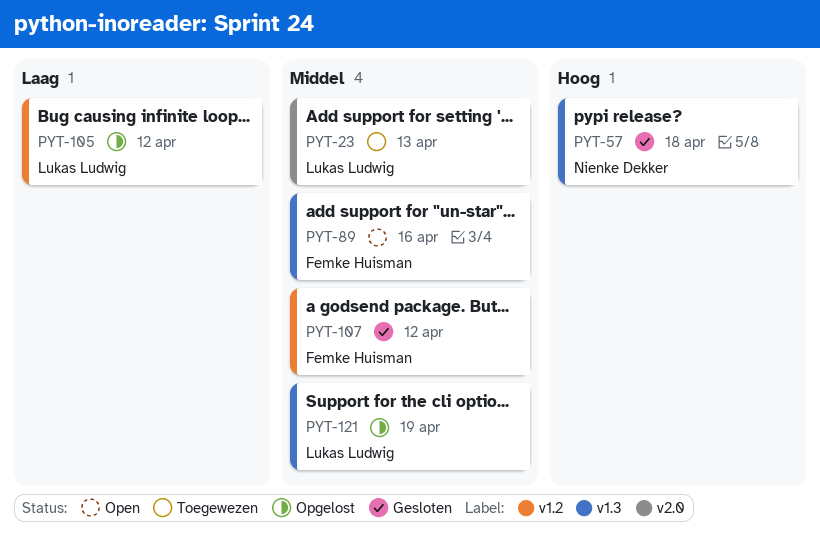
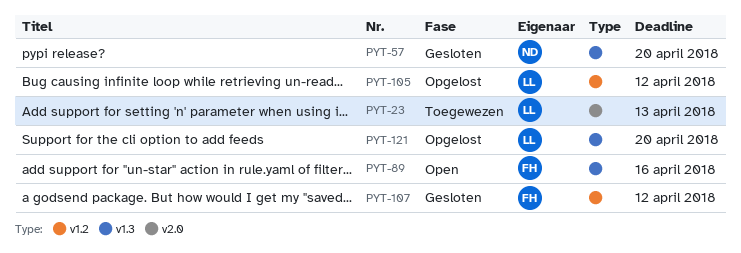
PYT-57, due: Apr 18 -> Apr 20
PYT-121, due: Apr 19 -> Apr 20

